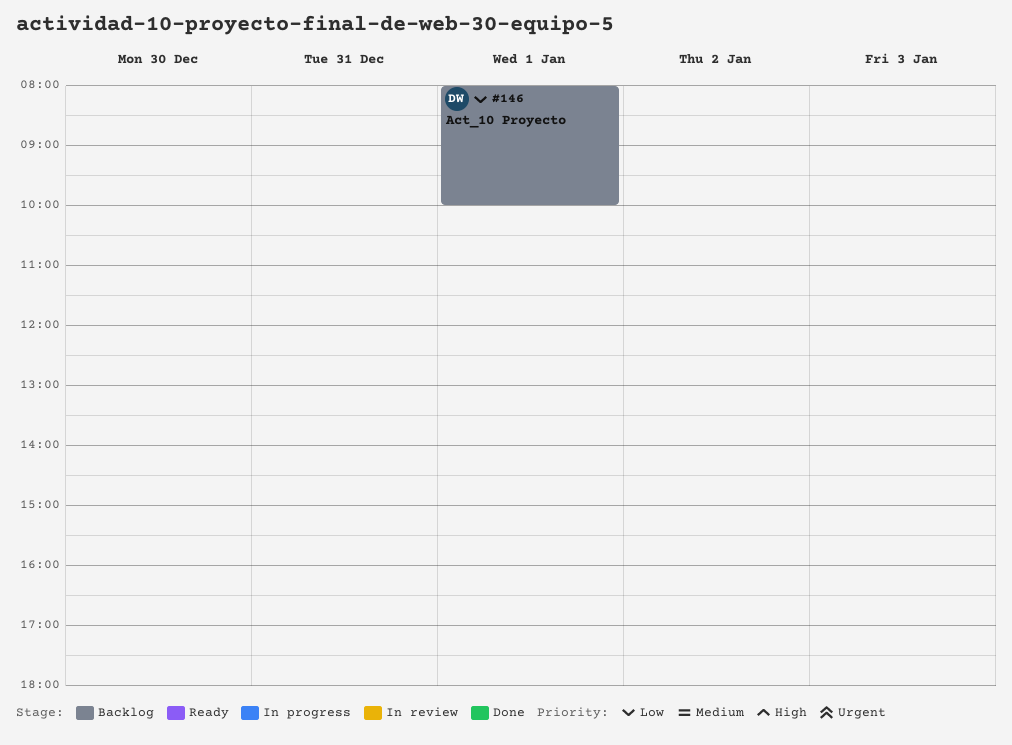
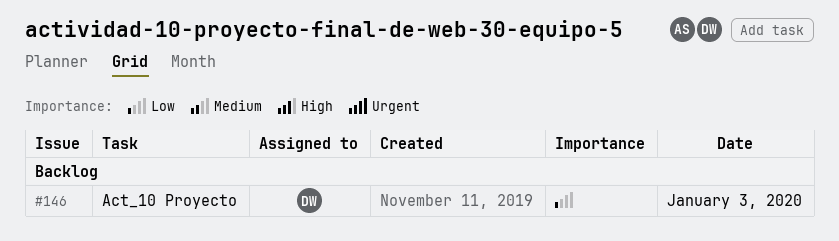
#146, day: Jan 1 -> Jan 3

